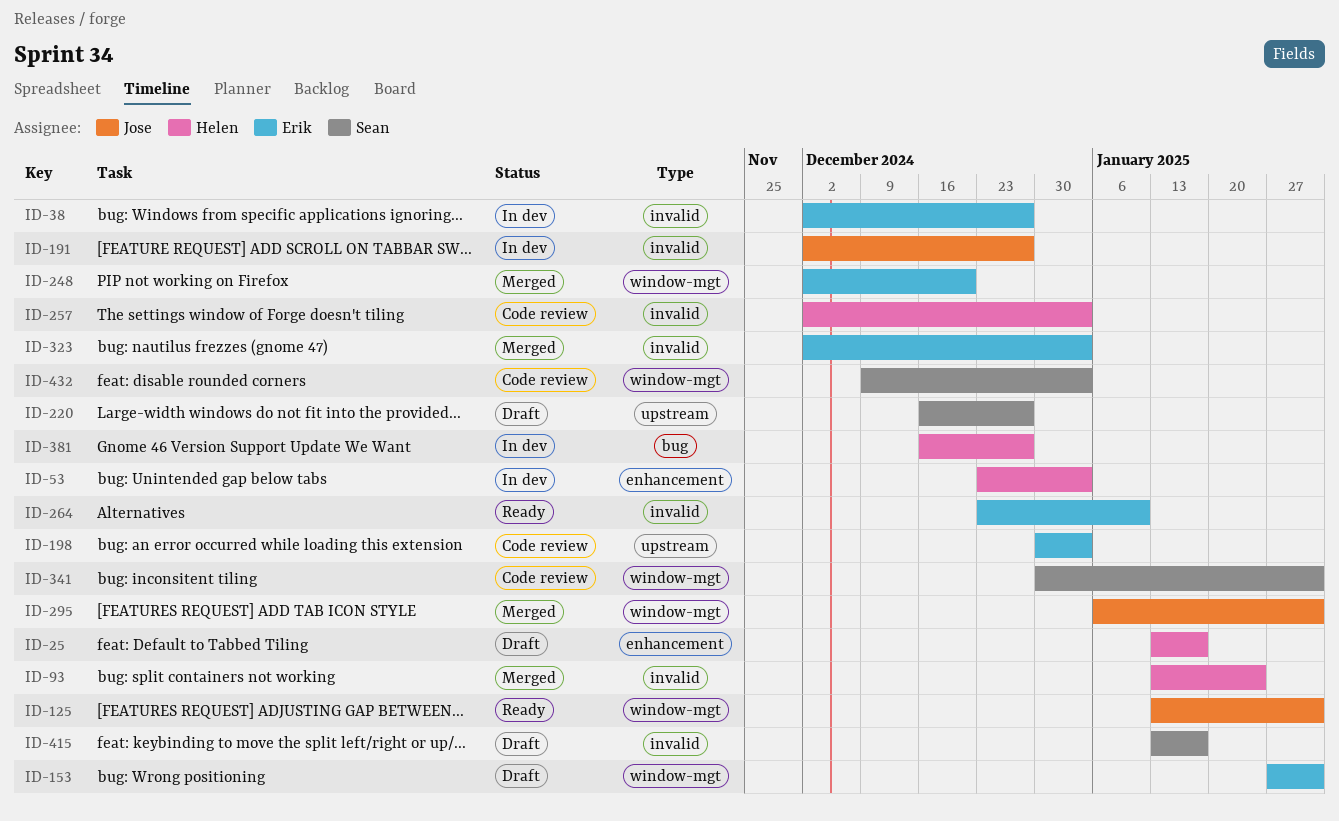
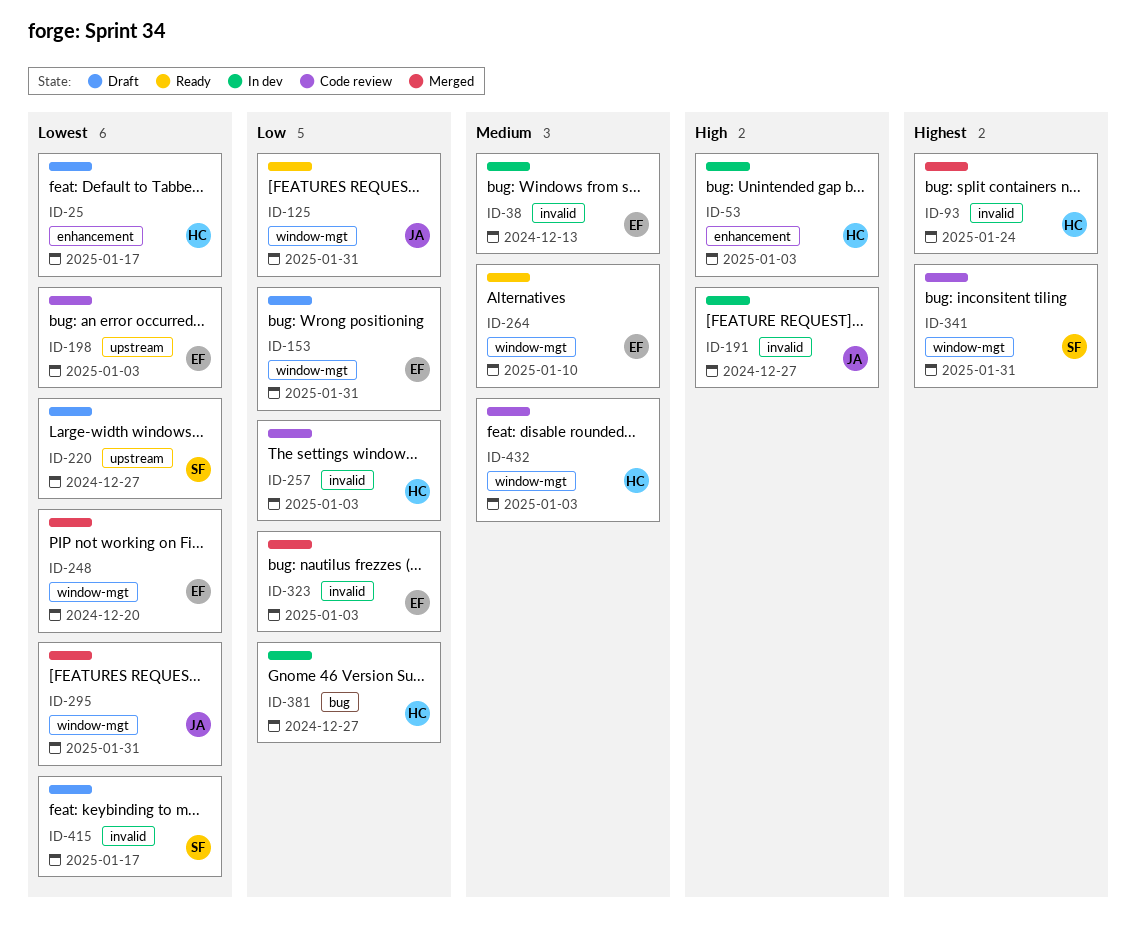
ID-38, due: Dec 27 -> Dec 13
ID-264, label: invalid -> window-mgt
ID-432, owner: Sean -> Helen

